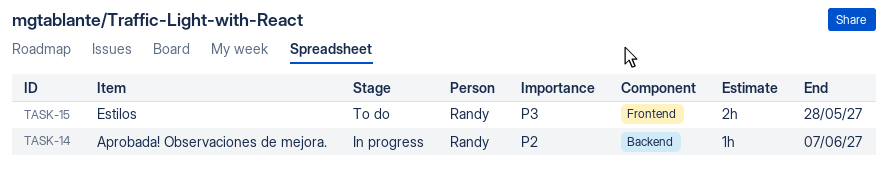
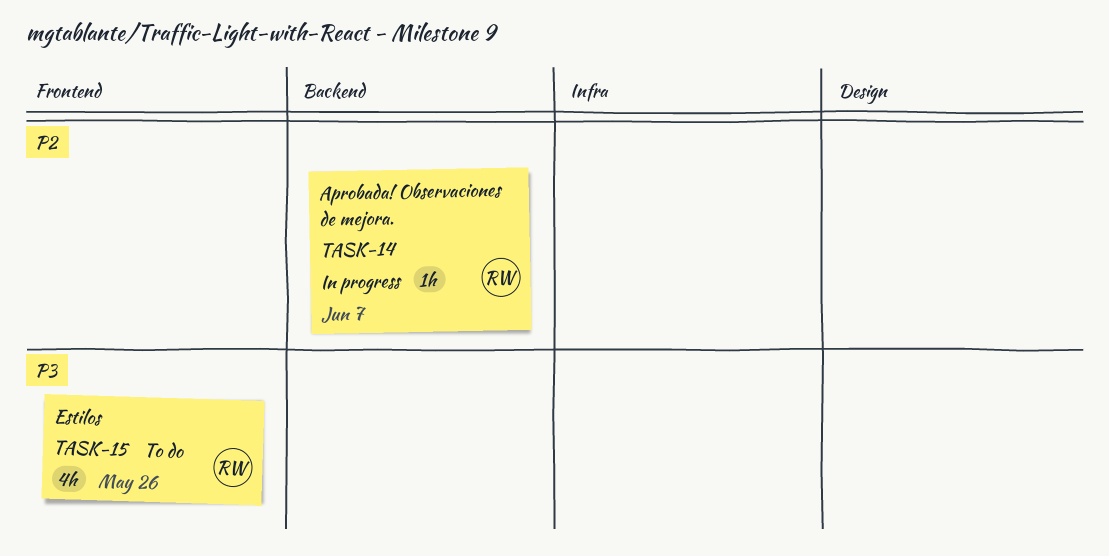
TASK-15, estimate: 2h -> 4h
TASK-15, due: May 28 -> May 26

